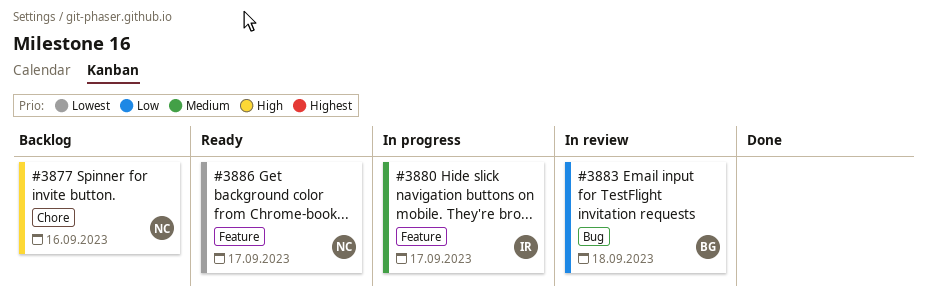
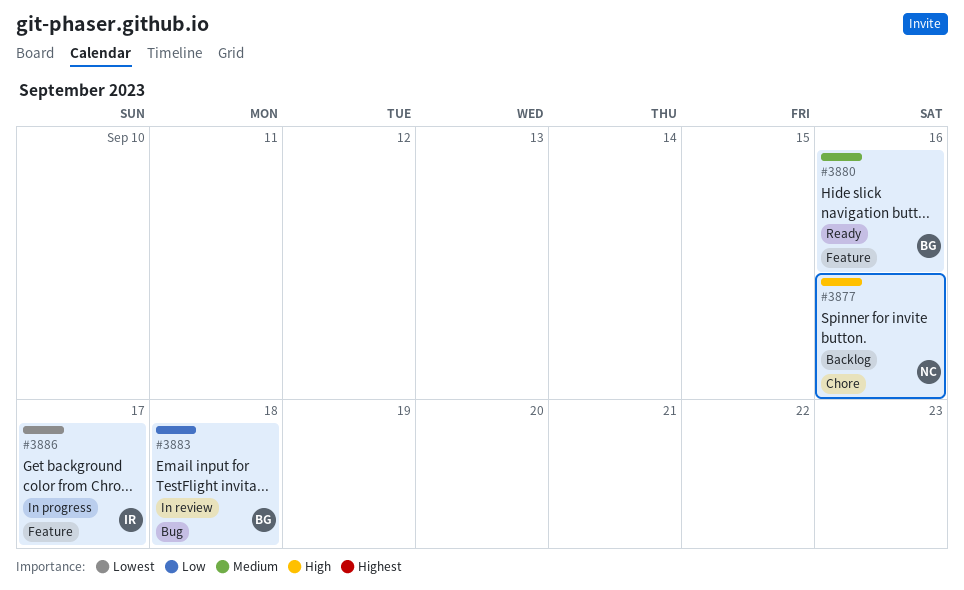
#3880, status: In progress -> Ready
#3880, owner: IR -> BG
#3880, due: Sep 17 -> Sep 16
#3886, status: Ready -> In progress
#3886, owner: NC -> IR

